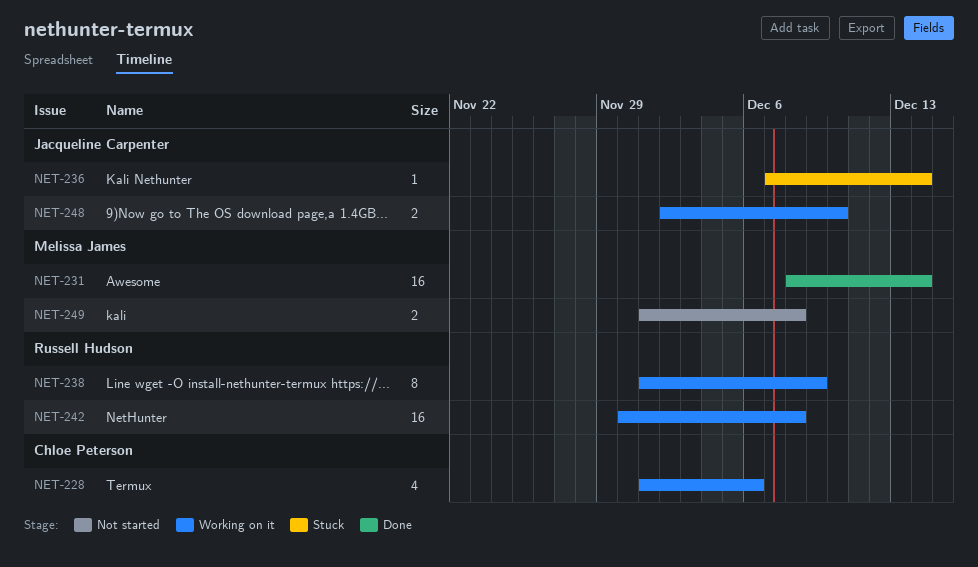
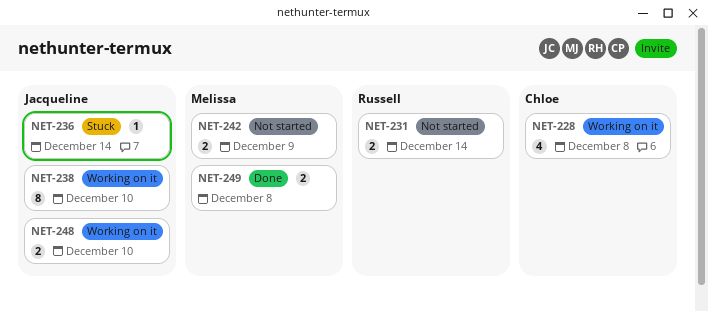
NET-228, due: Dec 6 -> Dec 8
NET-231, status: Done -> Not started
NET-231, owner: Melissa James -> Russell Hudson
NET-231, estimate: 16 -> 2
NET-238, owner: Russell Hudson -> Jacqueline Carpenter
NET-238, due: Dec 9 -> Dec 10
NET-242, status: Working on it -> Not started
NET-242, owner: Russell Hudson -> Melissa James
NET-242, estimate: 16 -> 2
NET-242, due: Dec 8 -> Dec 9
NET-249, status: Not started -> Done

